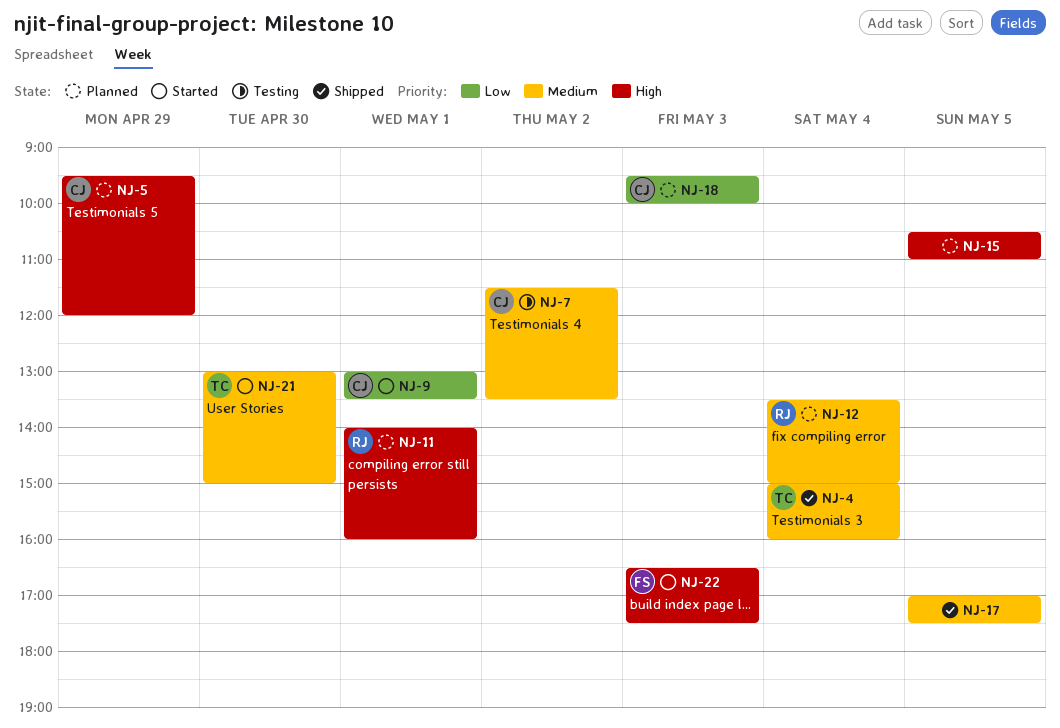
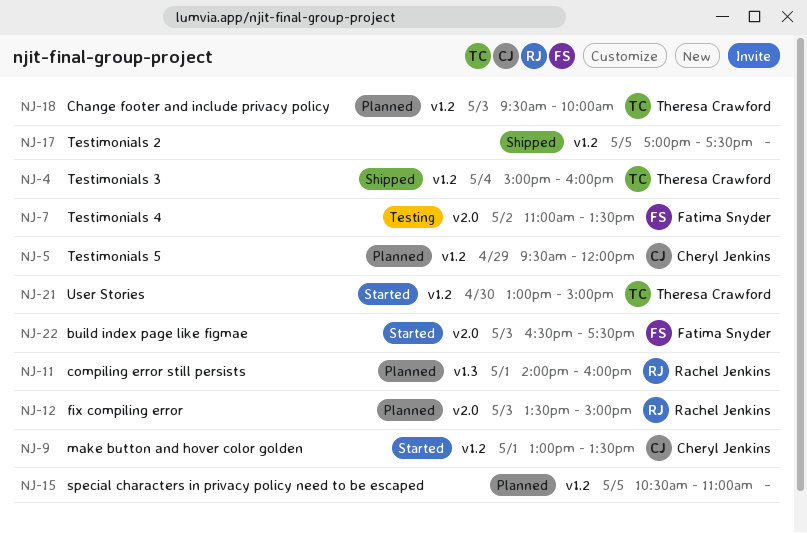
NJ-7, owner: Cheryl Jenkins -> Fatima Snyder
NJ-7, begins: 11:30 -> 11:00
NJ-12, day: May 4 -> May 3
NJ-18, owner: Cheryl Jenkins -> Theresa Crawford

